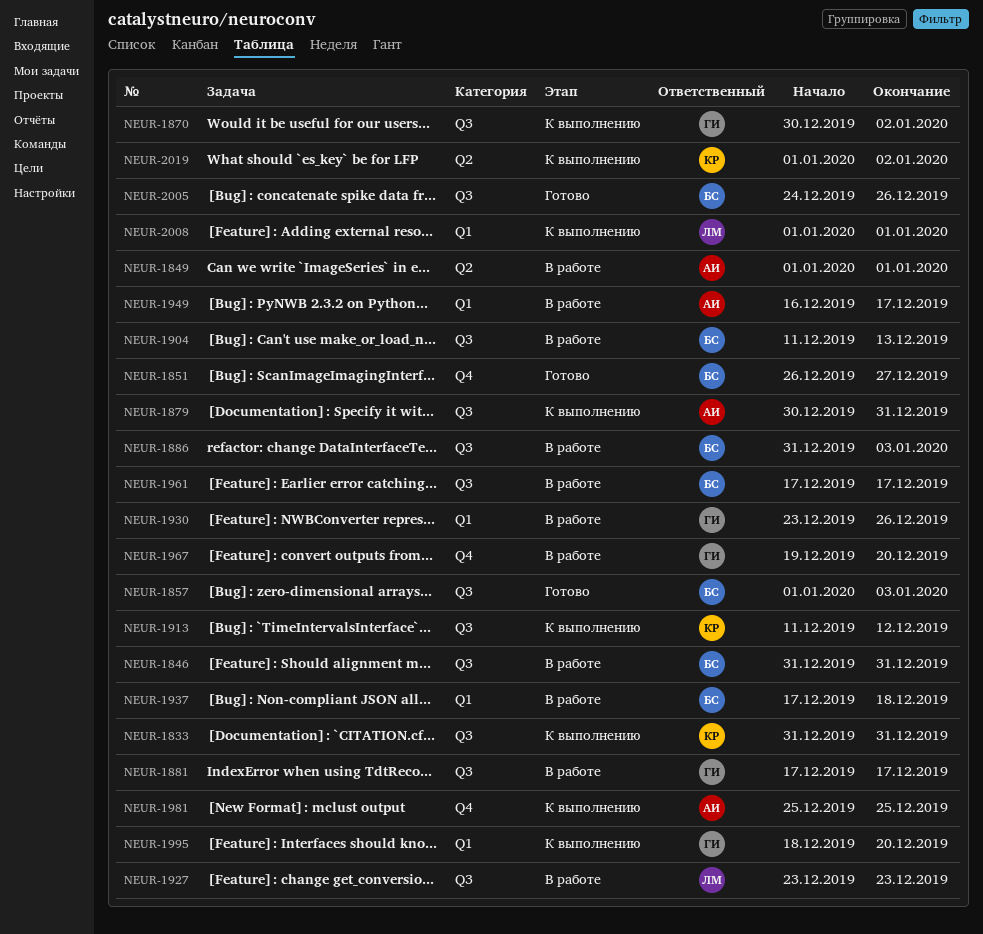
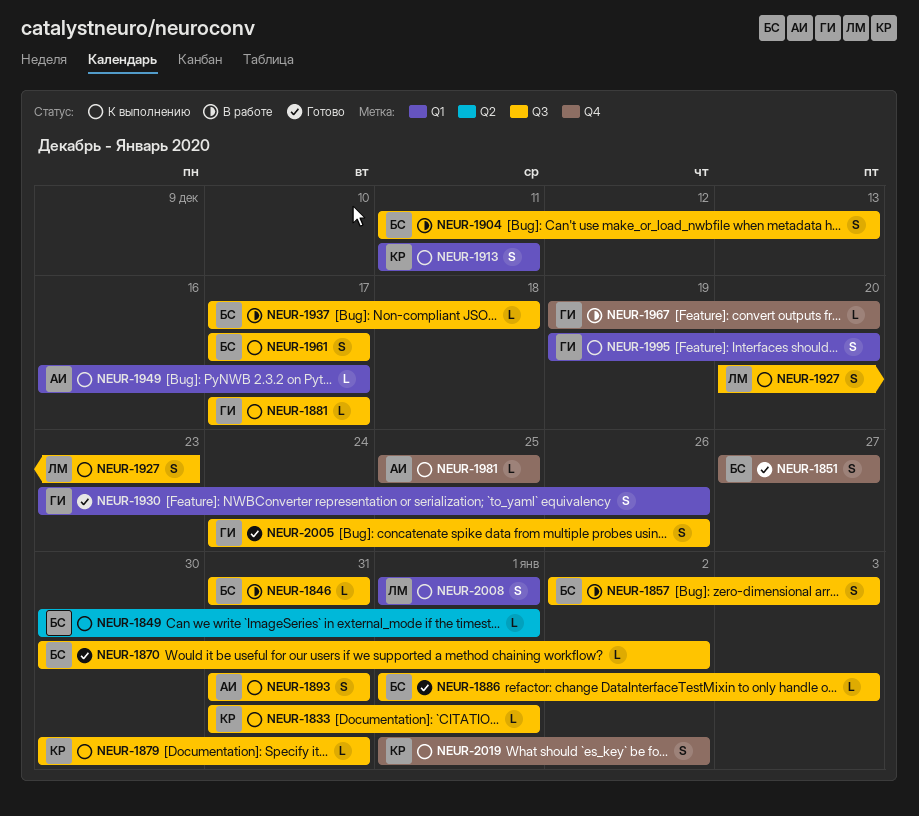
NEUR-1833, due: Dec 31 -> Jan 1
NEUR-1849, status: В работе -> К выполнению
NEUR-1849, owner: АИ -> БС
NEUR-1849, start: Jan 1 -> Dec 30
NEUR-1851, start: Dec 26 -> Dec 27
NEUR-1857, status: Готово -> В работе
NEUR-1857, start: Jan 1 -> Jan 2
NEUR-1870, status: К выполнению -> Готово
NEUR-1870, owner: ГИ -> БС
NEUR-1879, owner: АИ -> КР
NEUR-1881, status: В работе -> К выполнению
NEUR-1886, status: В работе -> Готово
NEUR-1886, start: Dec 31 -> Jan 1
NEUR-1893: none -> present
NEUR-1913, label: Q3 -> Q1
NEUR-1913, due: Dec 12 -> Dec 11
NEUR-1927, status: В работе -> К выполнению
NEUR-1927, start: Dec 23 -> Dec 20
NEUR-1930, status: В работе -> Готово
NEUR-1937, label: Q1 -> Q3
NEUR-1949, status: В работе -> К выполнению
NEUR-1961, status: В работе -> К выполнению
NEUR-1995, start: Dec 18 -> Dec 19
NEUR-2005, owner: БС -> ГИ
NEUR-2019, label: Q2 -> Q4

